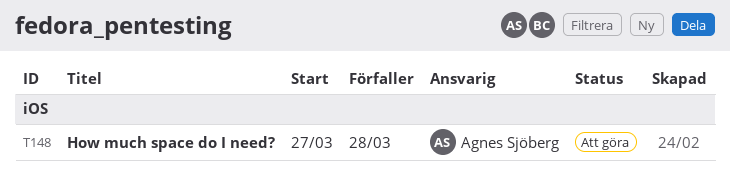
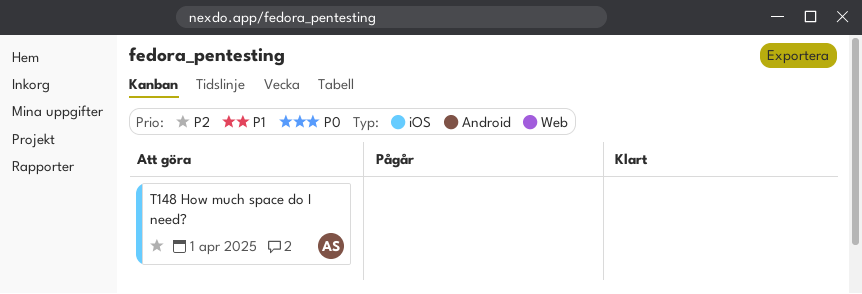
T148, due: Mar 28 -> Apr 1

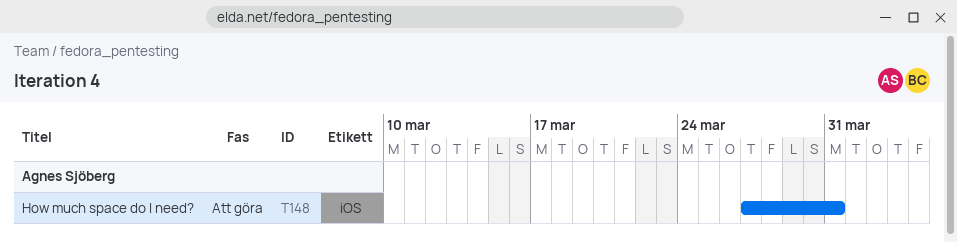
T148, due: Apr 1 -> Mar 31

